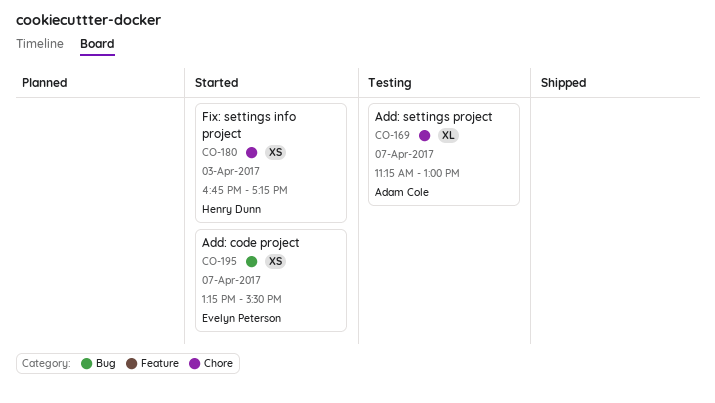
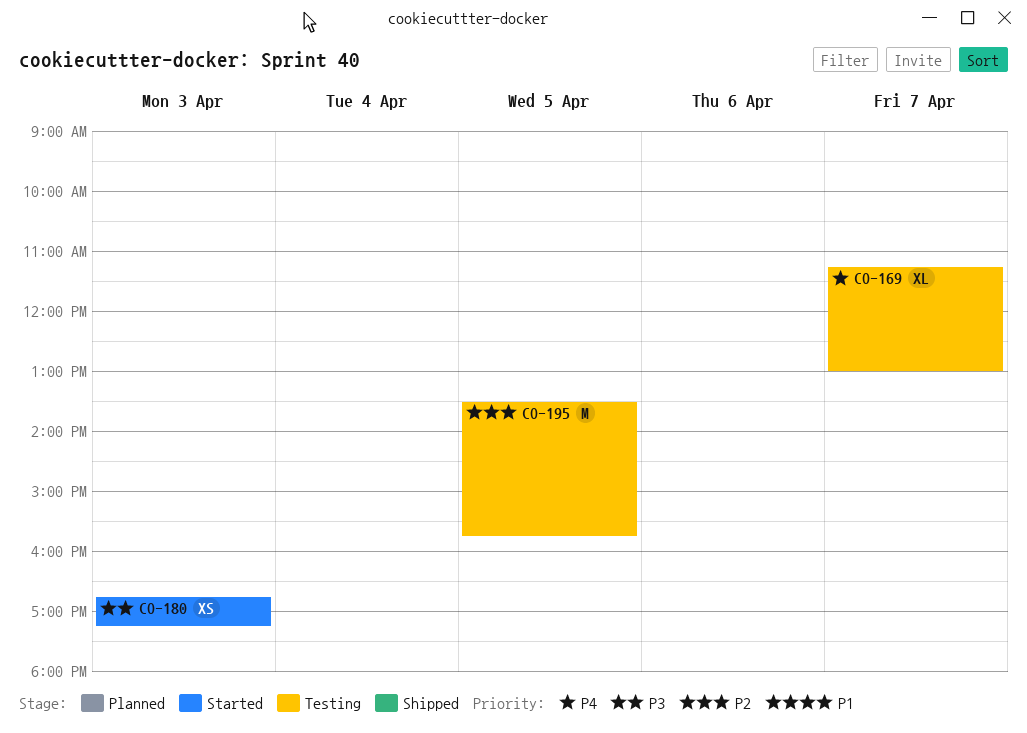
CO-195, status: Started -> Testing
CO-195, estimate: XS -> M
CO-195, day: Apr 7 -> Apr 5
CO-195, begins: 13:15 -> 13:30
CO-195, ends: 15:30 -> 15:45

